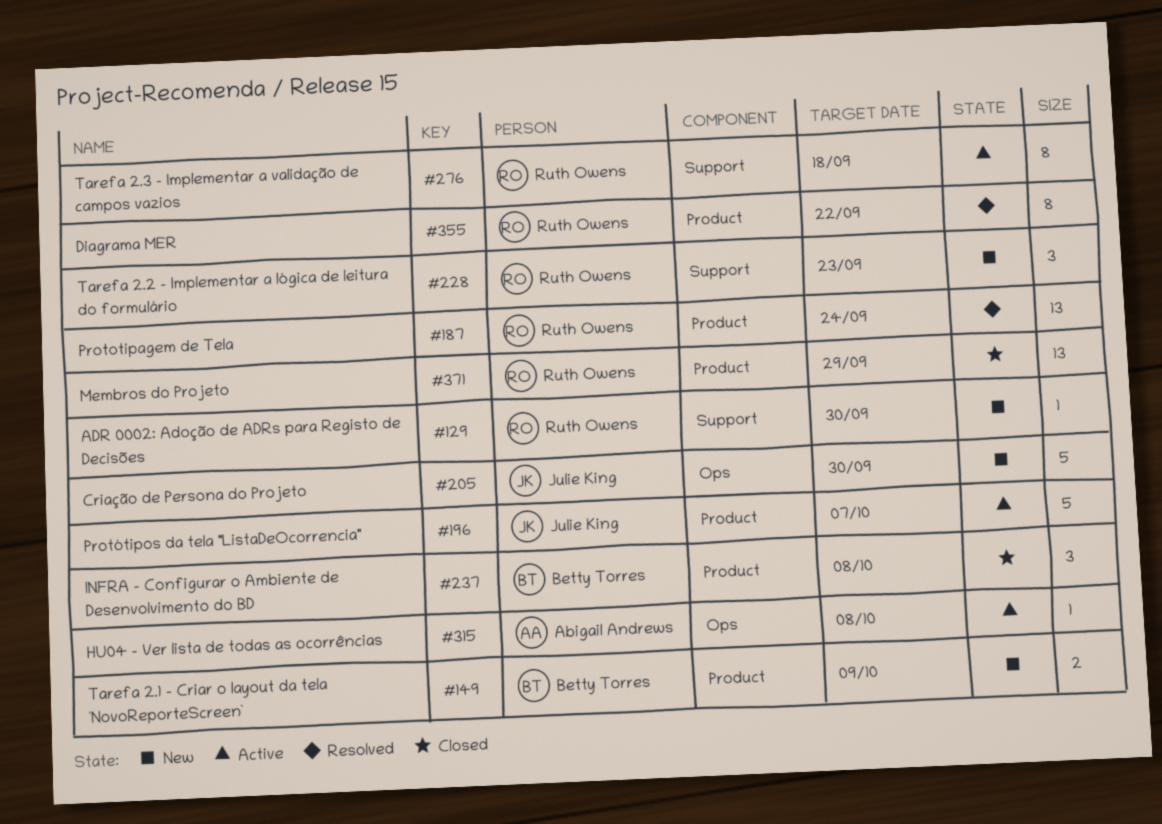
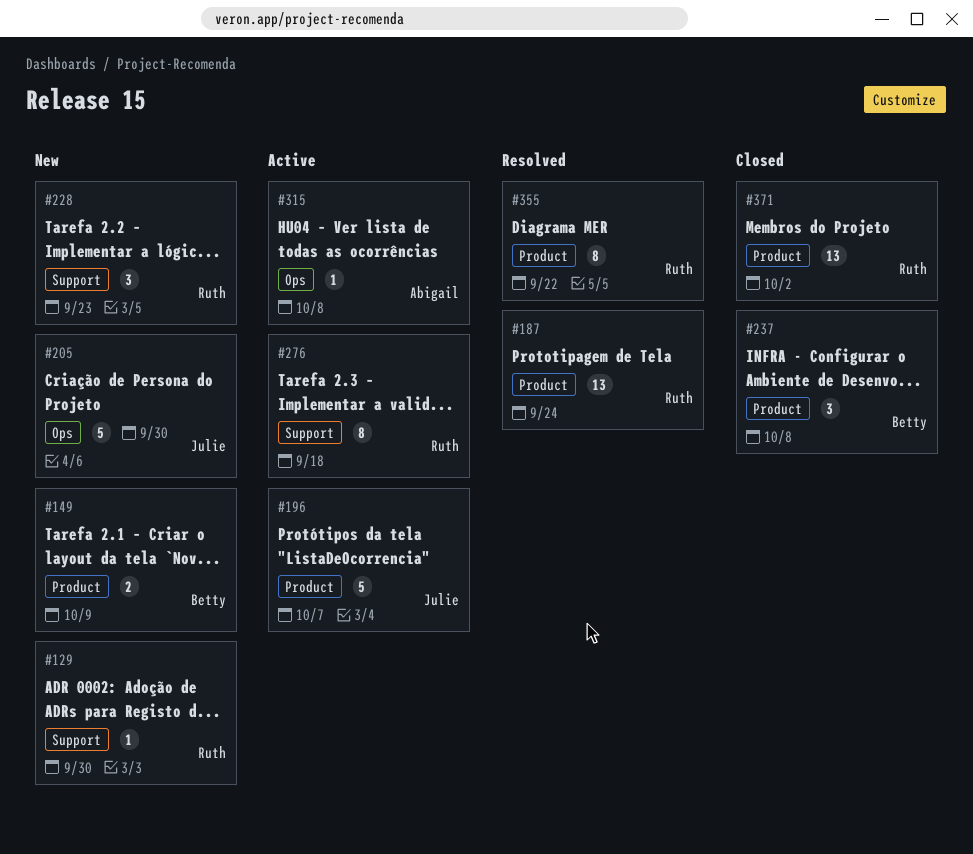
#371, due: Sep 29 -> Oct 2

